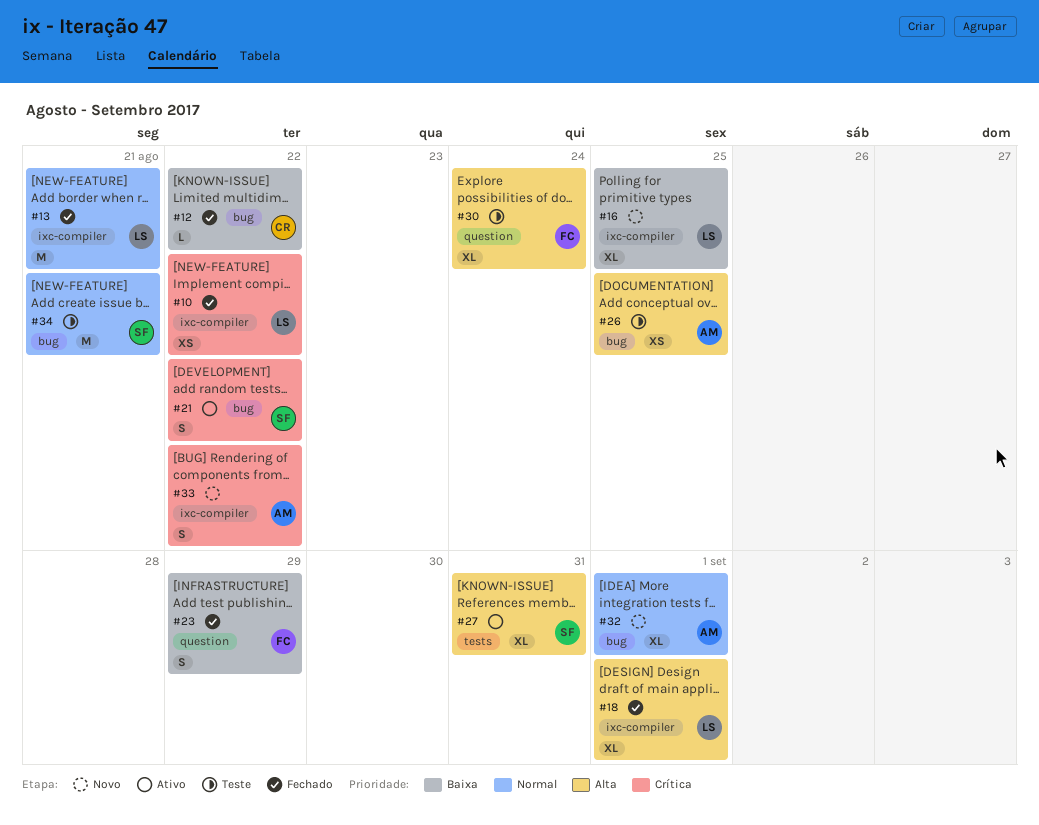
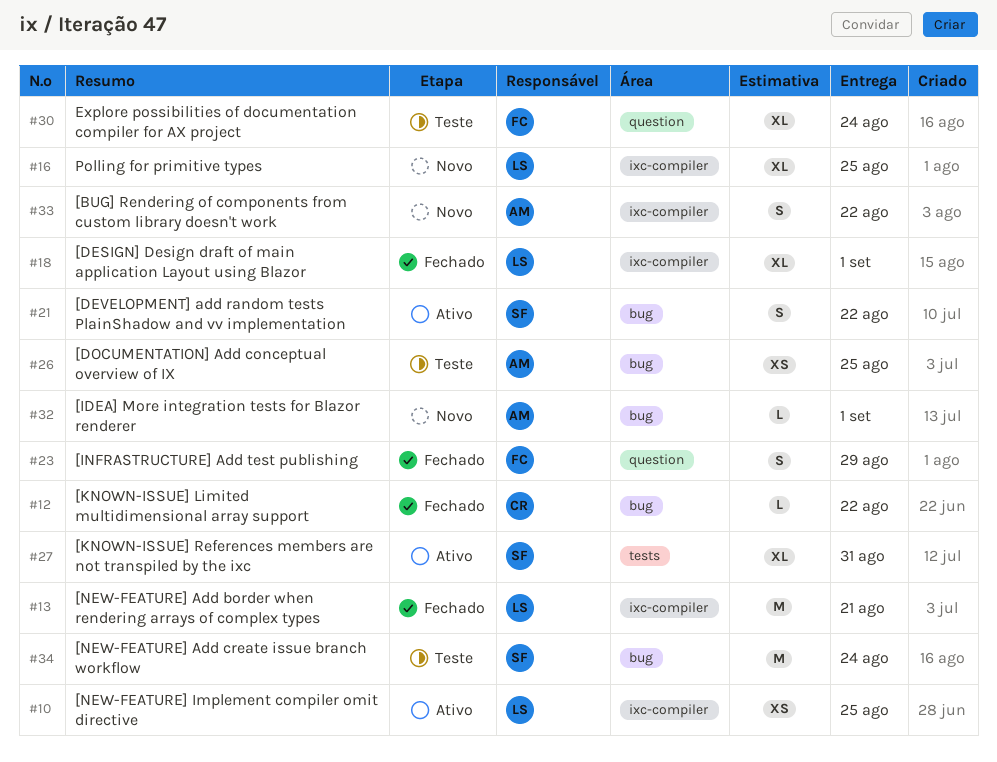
#10, status: Fechado -> Ativo
#10, due: Aug 22 -> Aug 25
#32, estimate: XL -> L
#34, due: Aug 21 -> Aug 24

